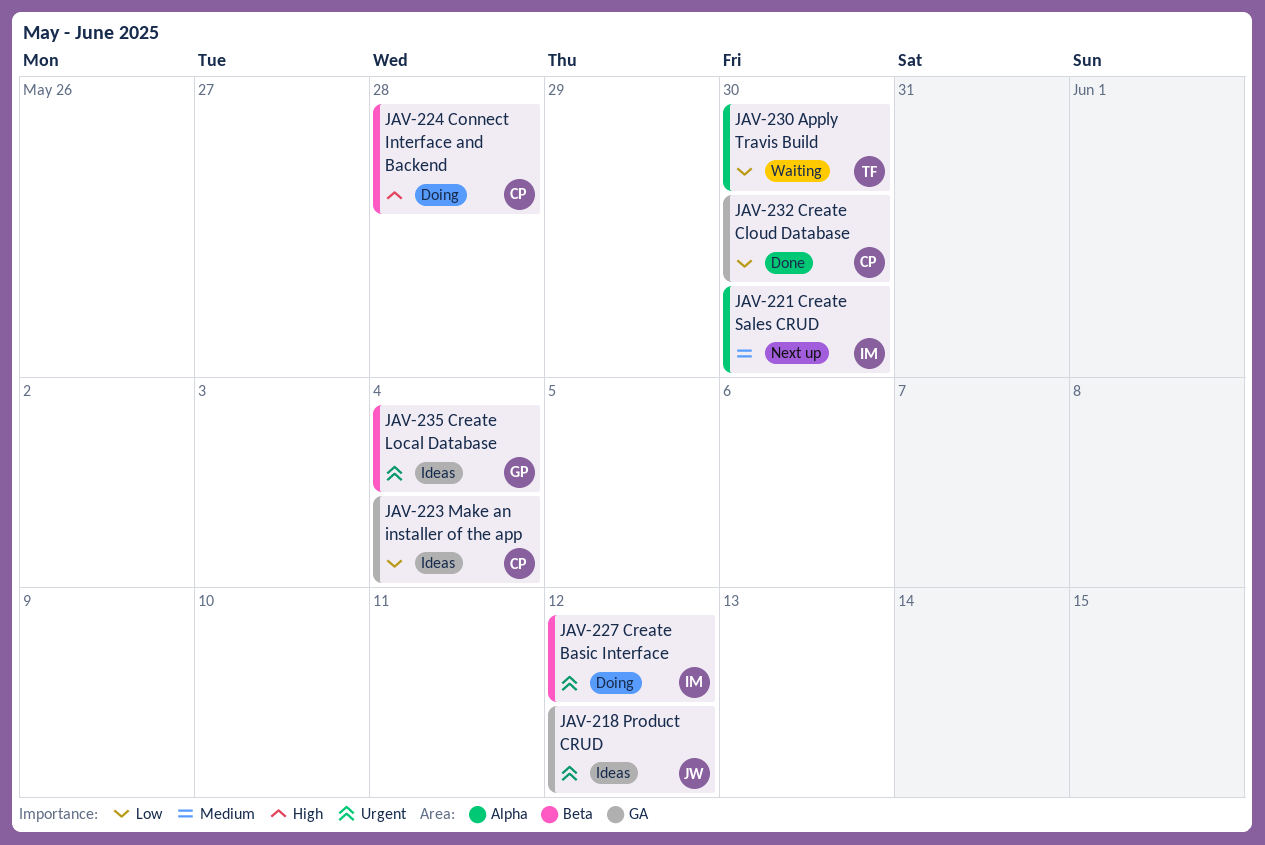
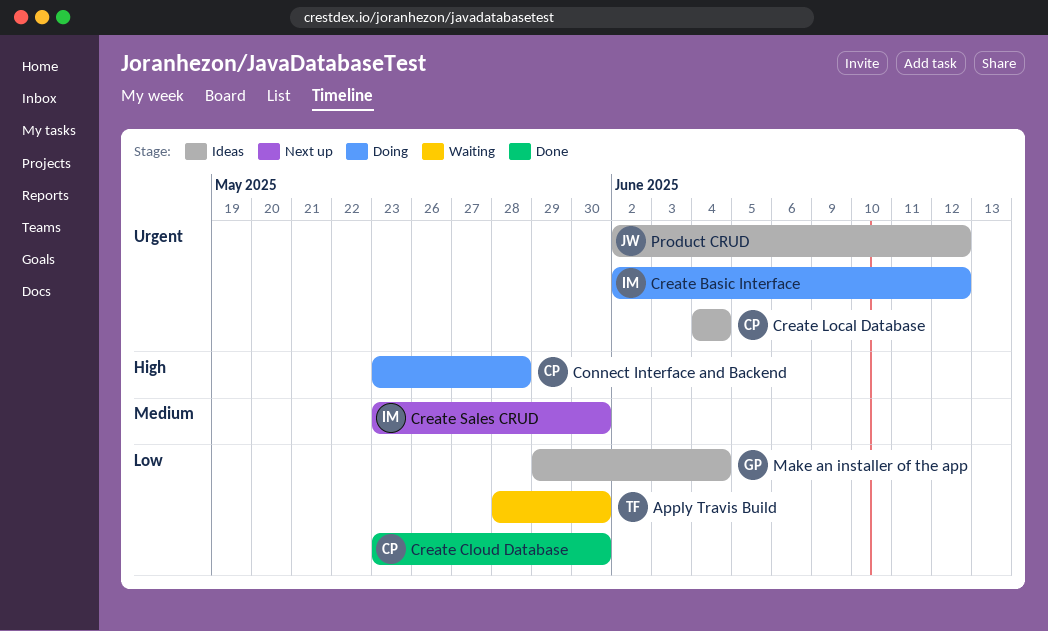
Create Local Database, owner: GP -> CP
Make an installer of the app, owner: CP -> GP

